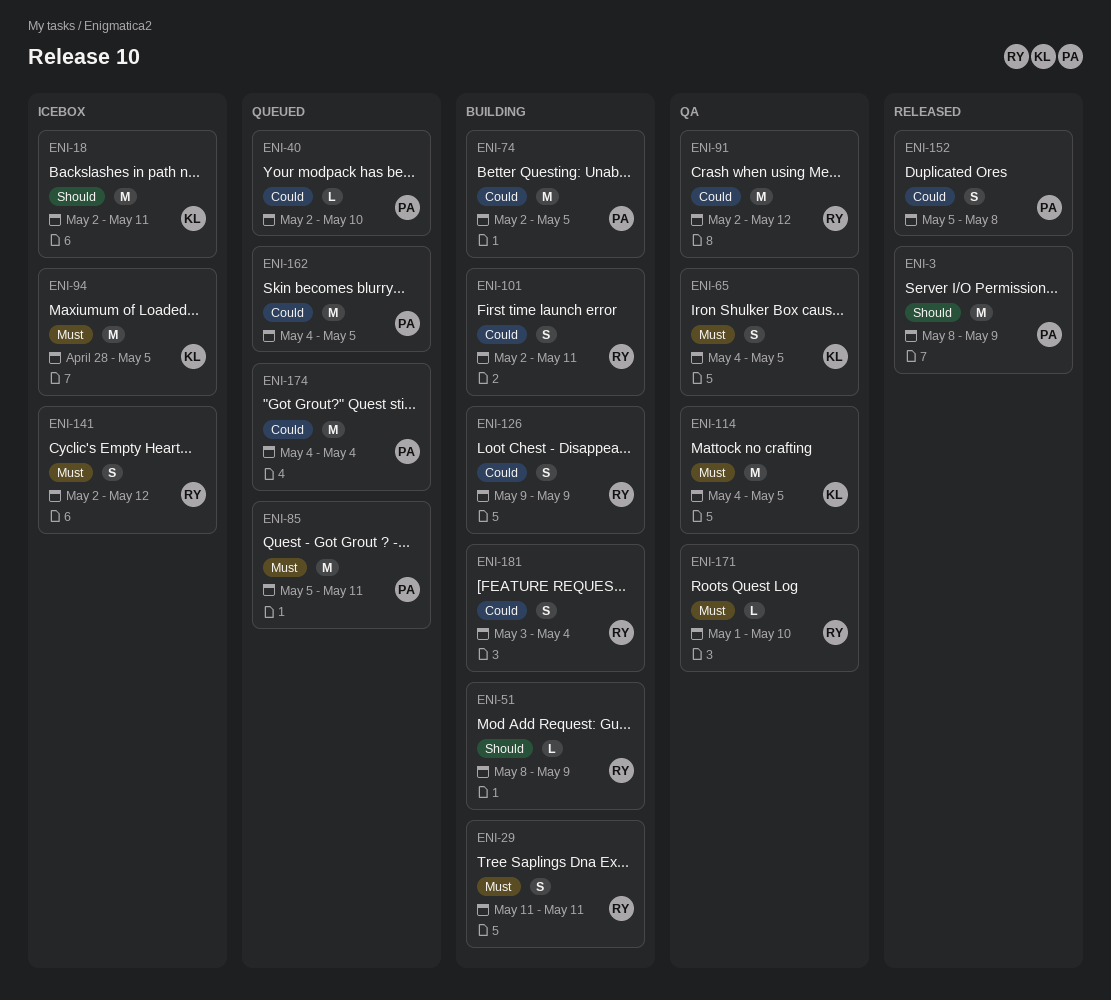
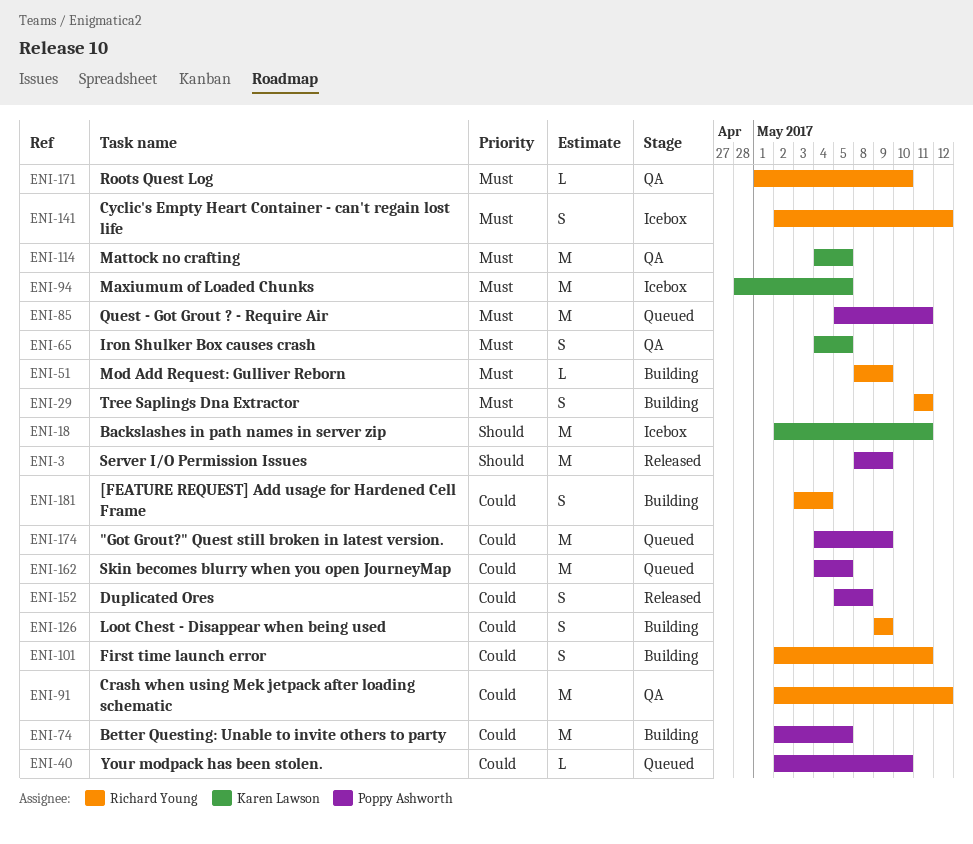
ENI-51, priority: Should -> Must
ENI-174, due: May 4 -> May 9

